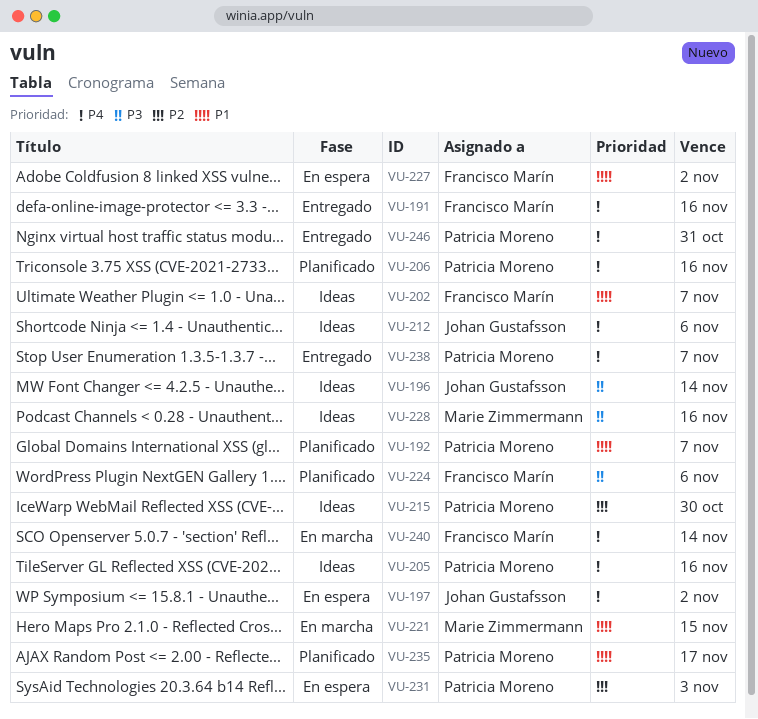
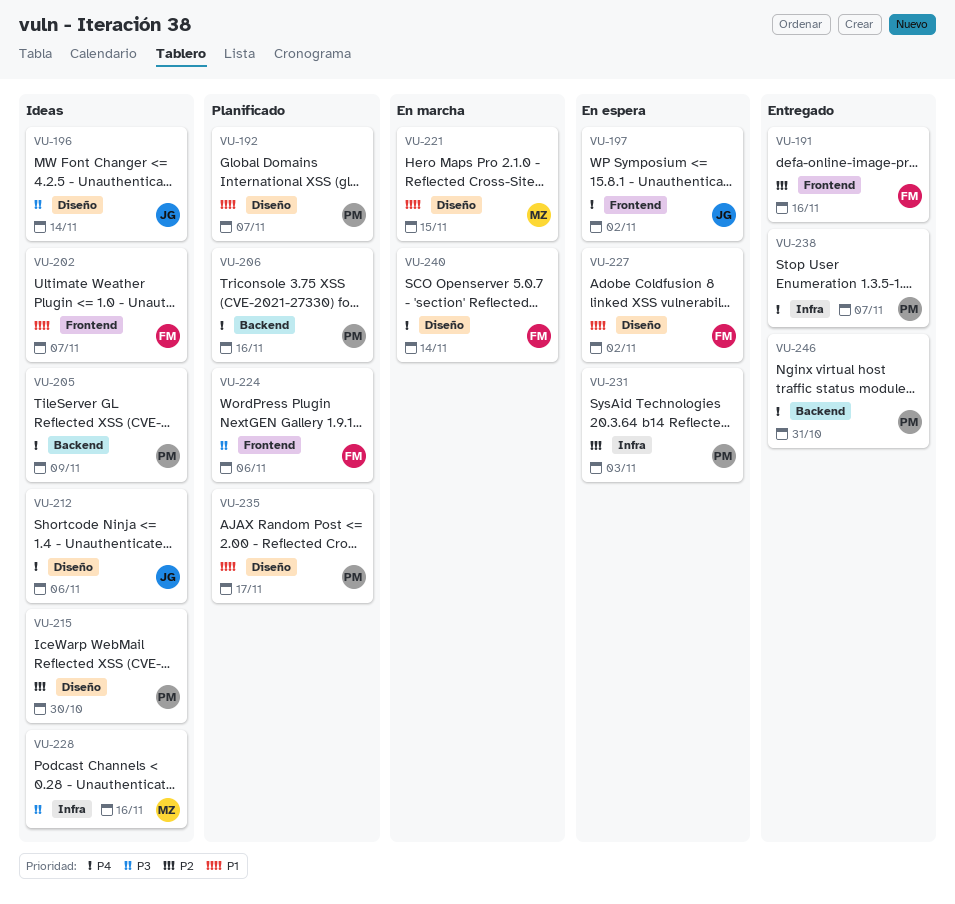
VU-191, priority: P4 -> P2
VU-205, due: Nov 16 -> Nov 9

